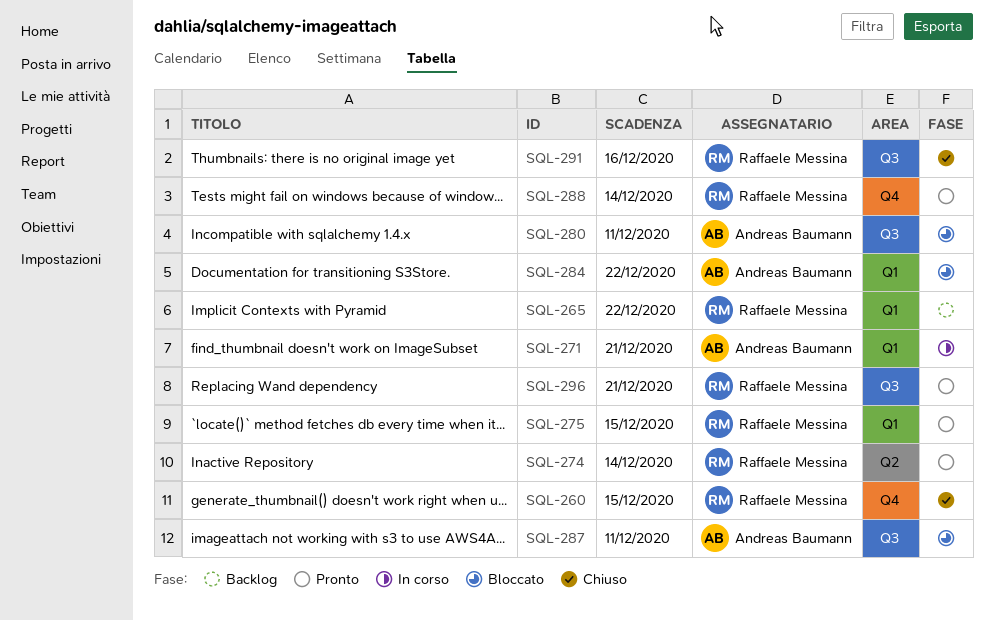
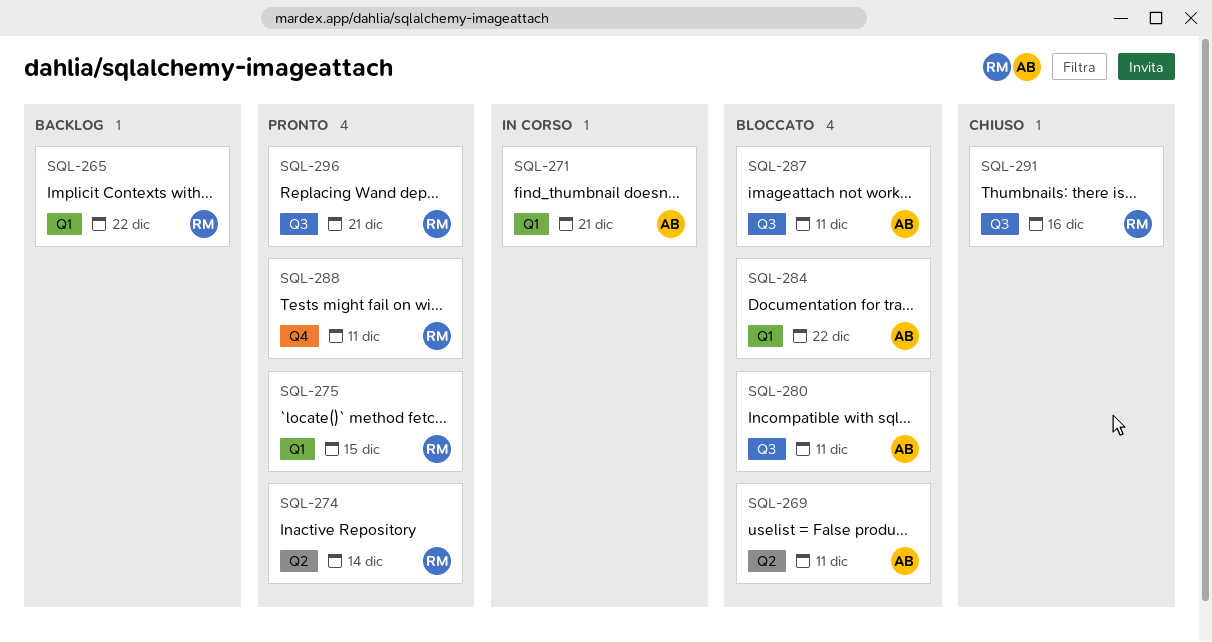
SQL-260: present -> none
SQL-269: none -> present
SQL-288, due: Dec 14 -> Dec 11

